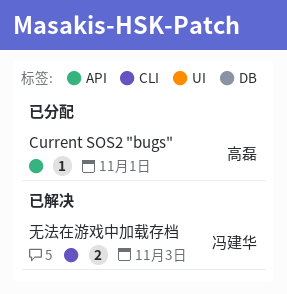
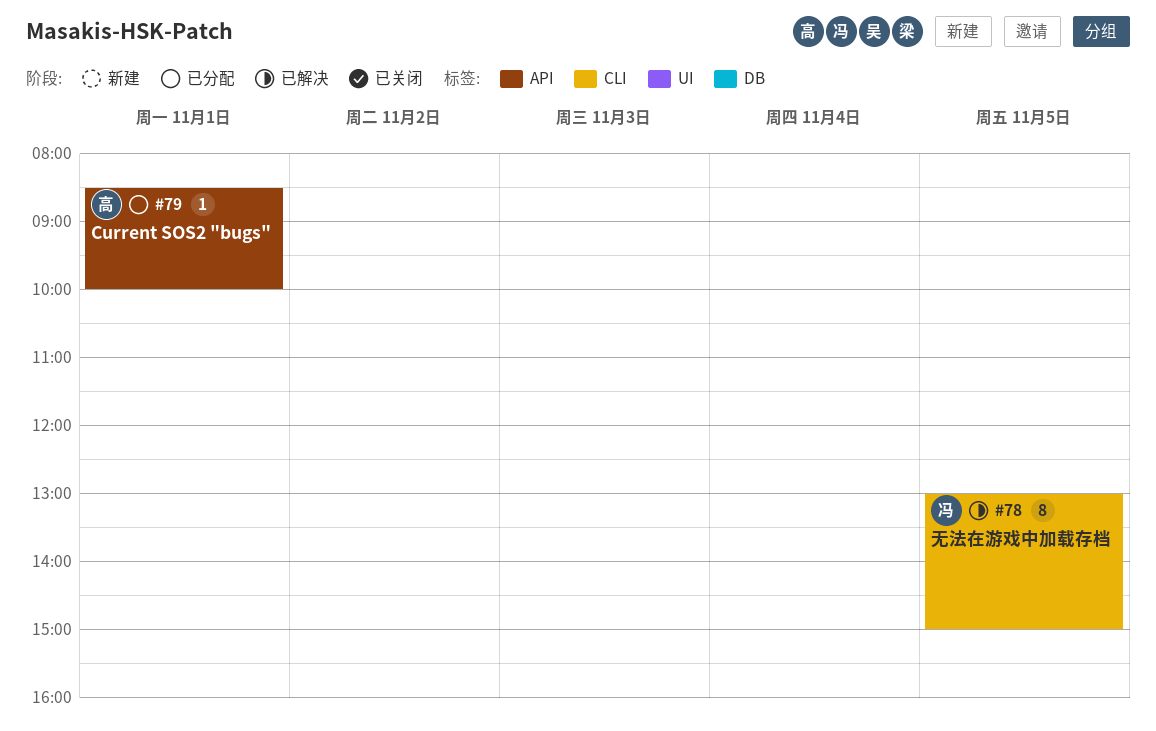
无法在游戏中加载存档, estimate: 2 -> 8
无法在游戏中加载存档, day: Nov 3 -> Nov 5

